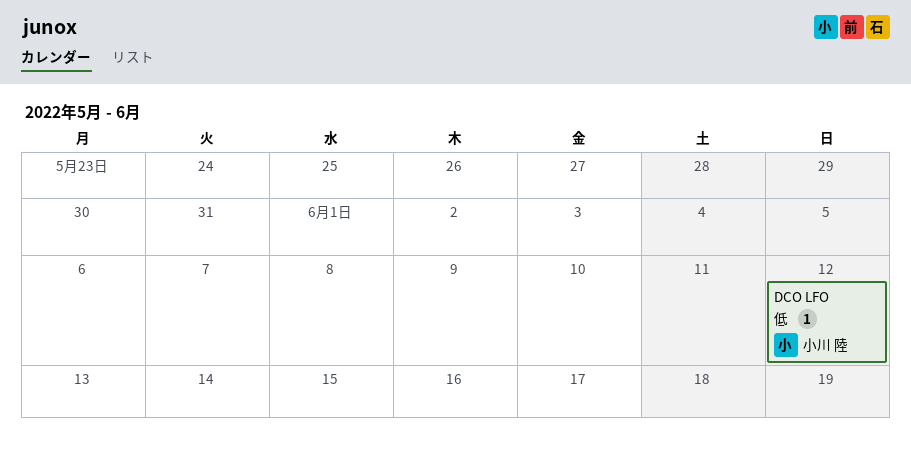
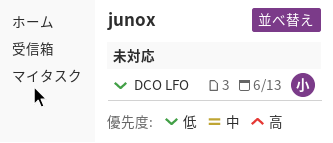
DCO LFO, due: Jun 12 -> Jun 13

